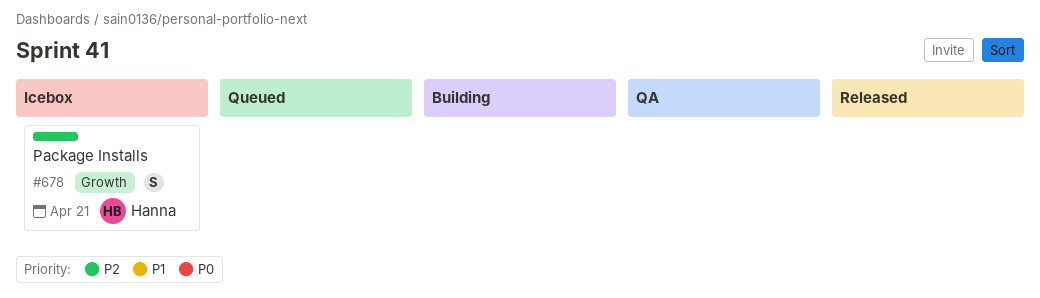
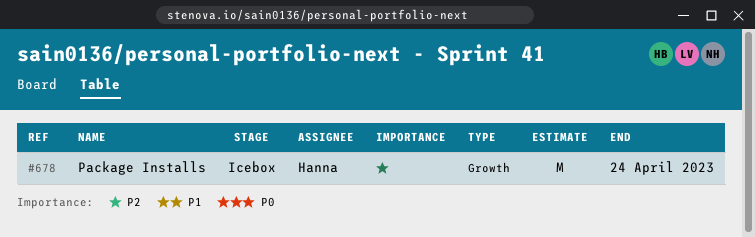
#678, estimate: S -> M
#678, due: Apr 21 -> Apr 24

